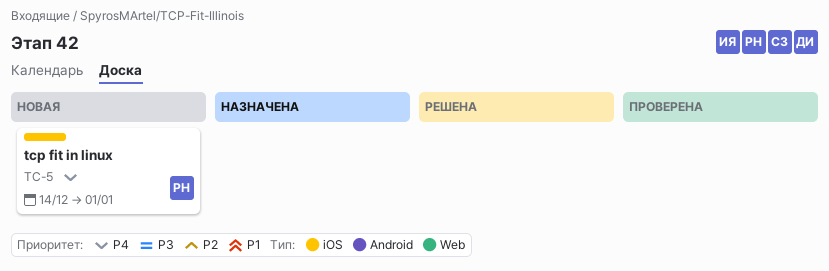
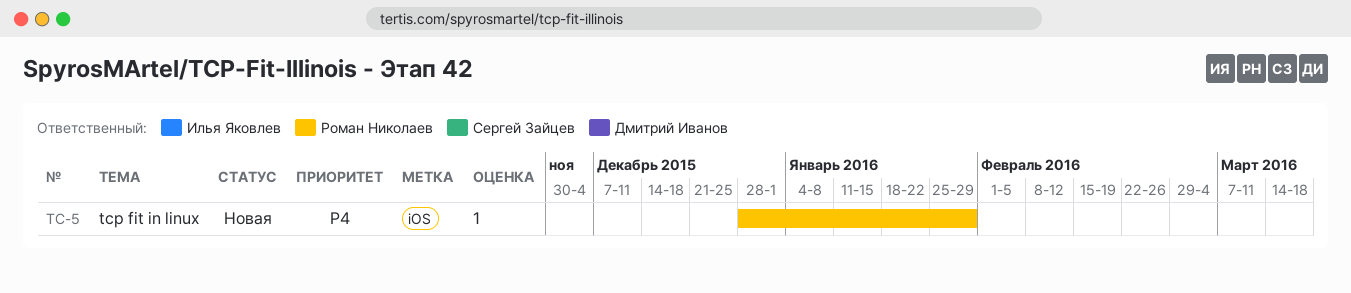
TC-5, start: Dec 14 -> Dec 28
TC-5, due: Jan 1 -> Jan 29

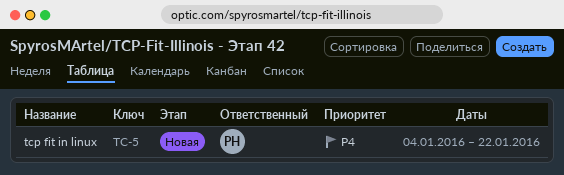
TC-5, start: Dec 28 -> Jan 4
TC-5, due: Jan 29 -> Jan 22

